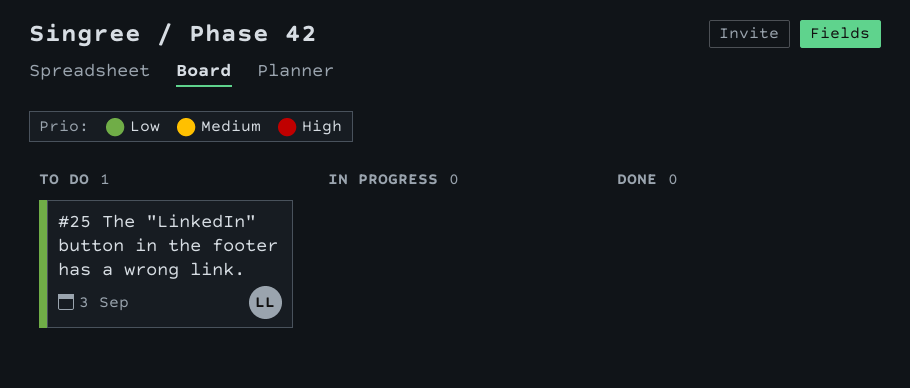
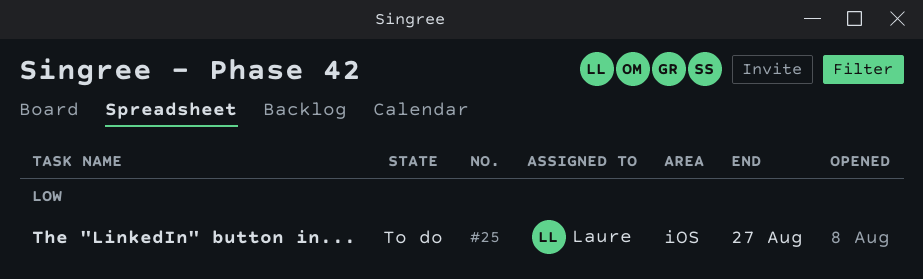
#25, due: Sep 3 -> Aug 27

